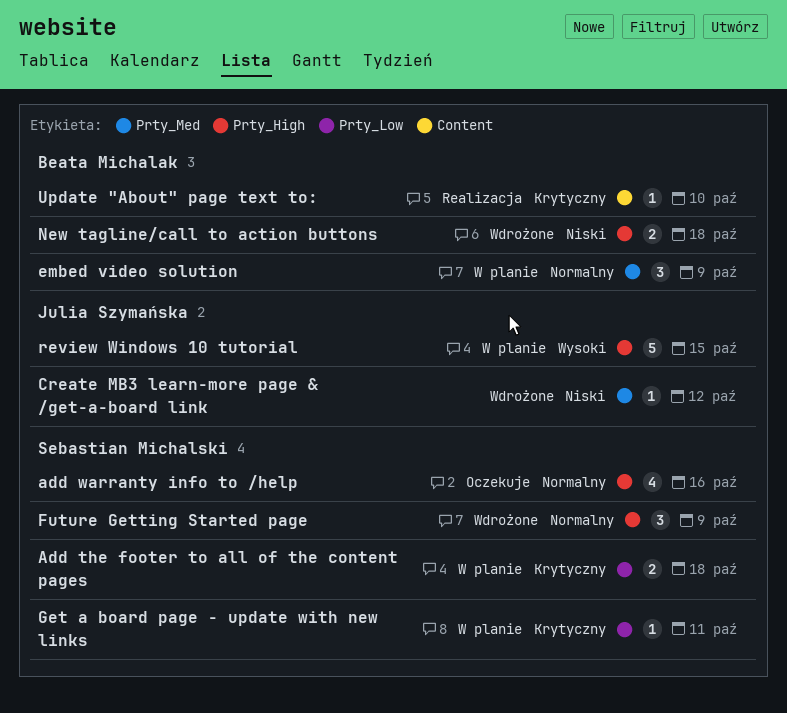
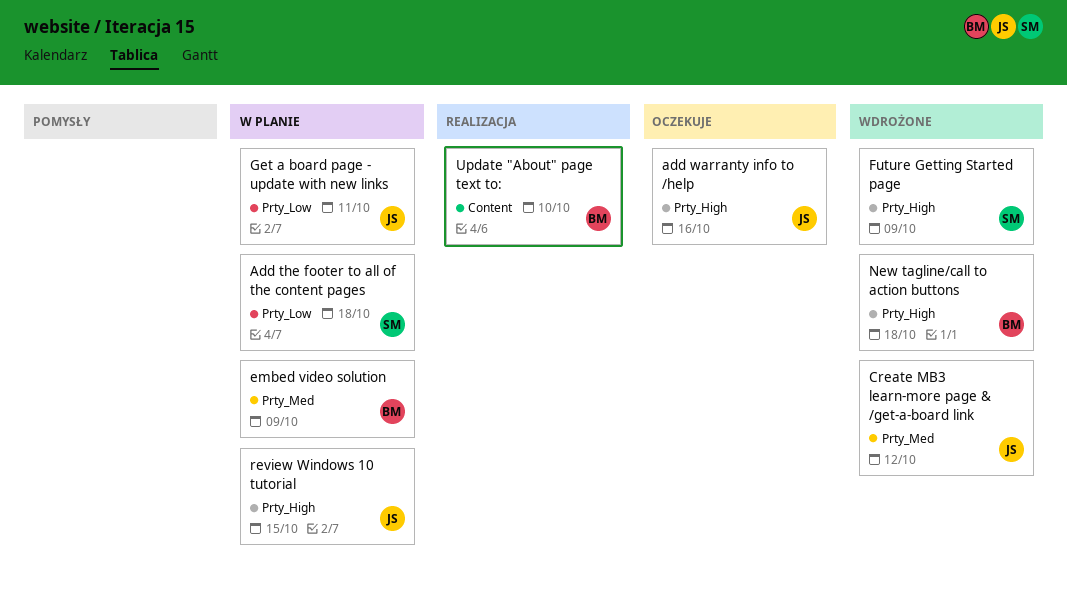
add warranty info to /help, owner: Sebastian Michalski -> Julia Szymańska
Get a board page - update with new links, owner: Sebastian Michalski -> Julia Szymańska

